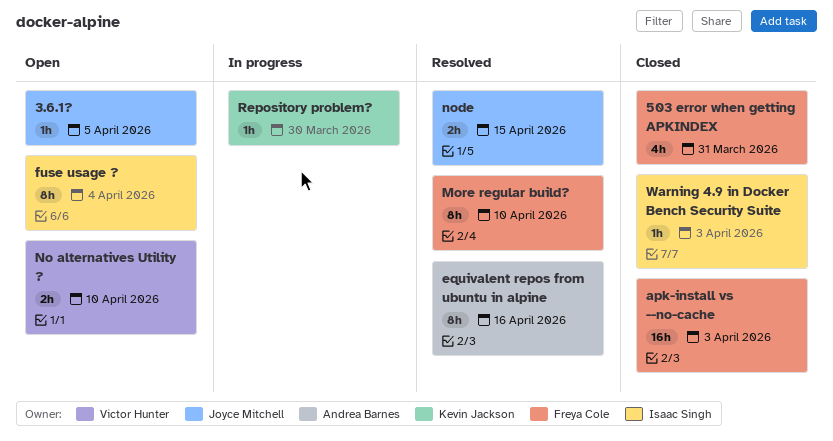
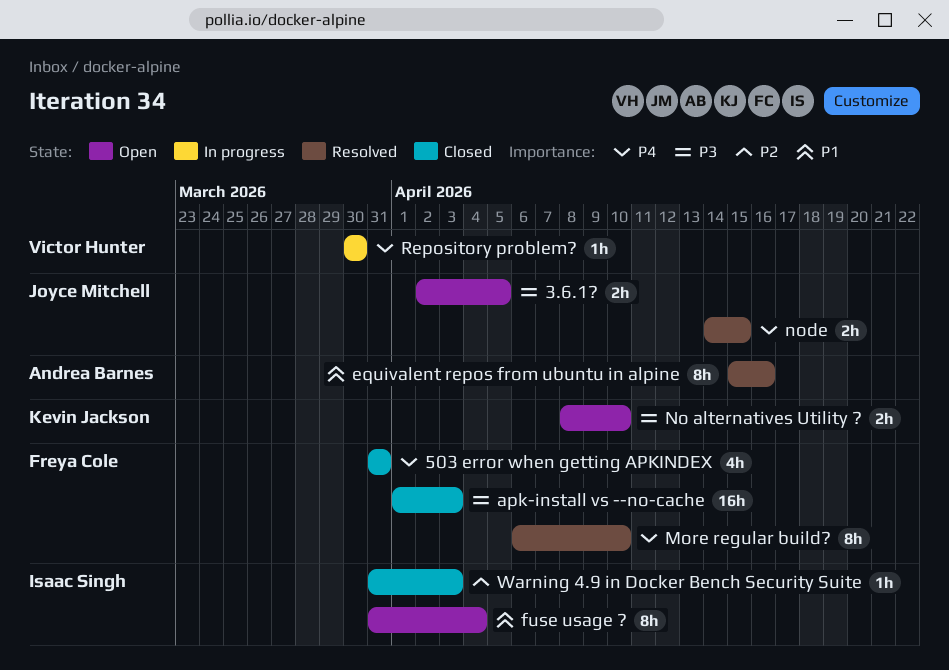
3.6.1?, estimate: 1h -> 2h
No alternatives Utility ?, owner: Victor Hunter -> Kevin Jackson
Repository problem?, owner: Kevin Jackson -> Victor Hunter

